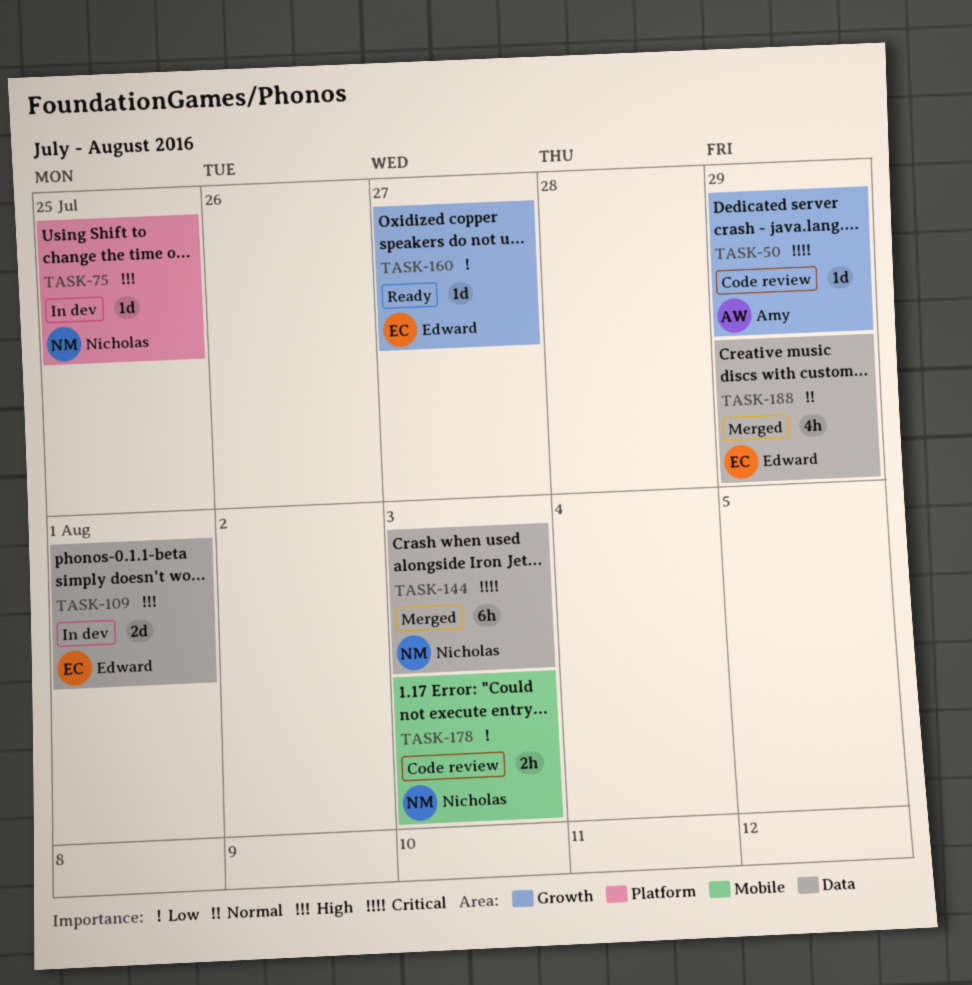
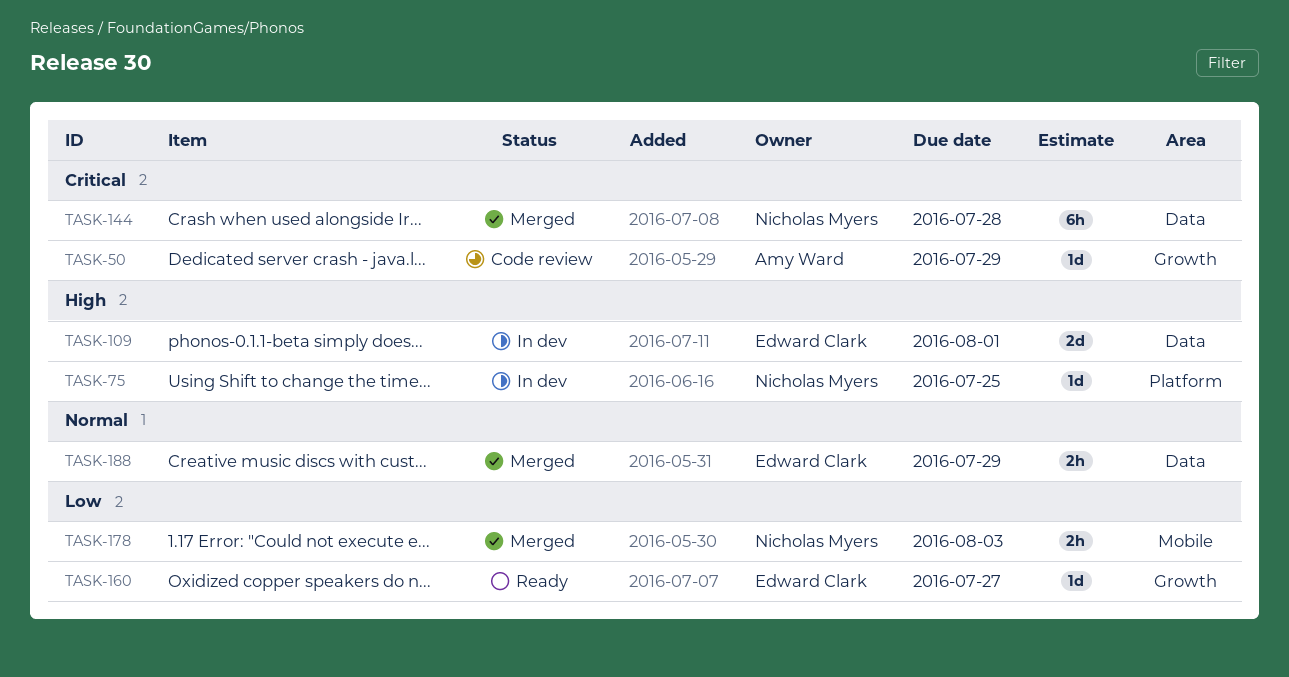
TASK-144, due: Aug 3 -> Jul 28
TASK-178, status: Code review -> Merged
TASK-188, estimate: 4h -> 2h

